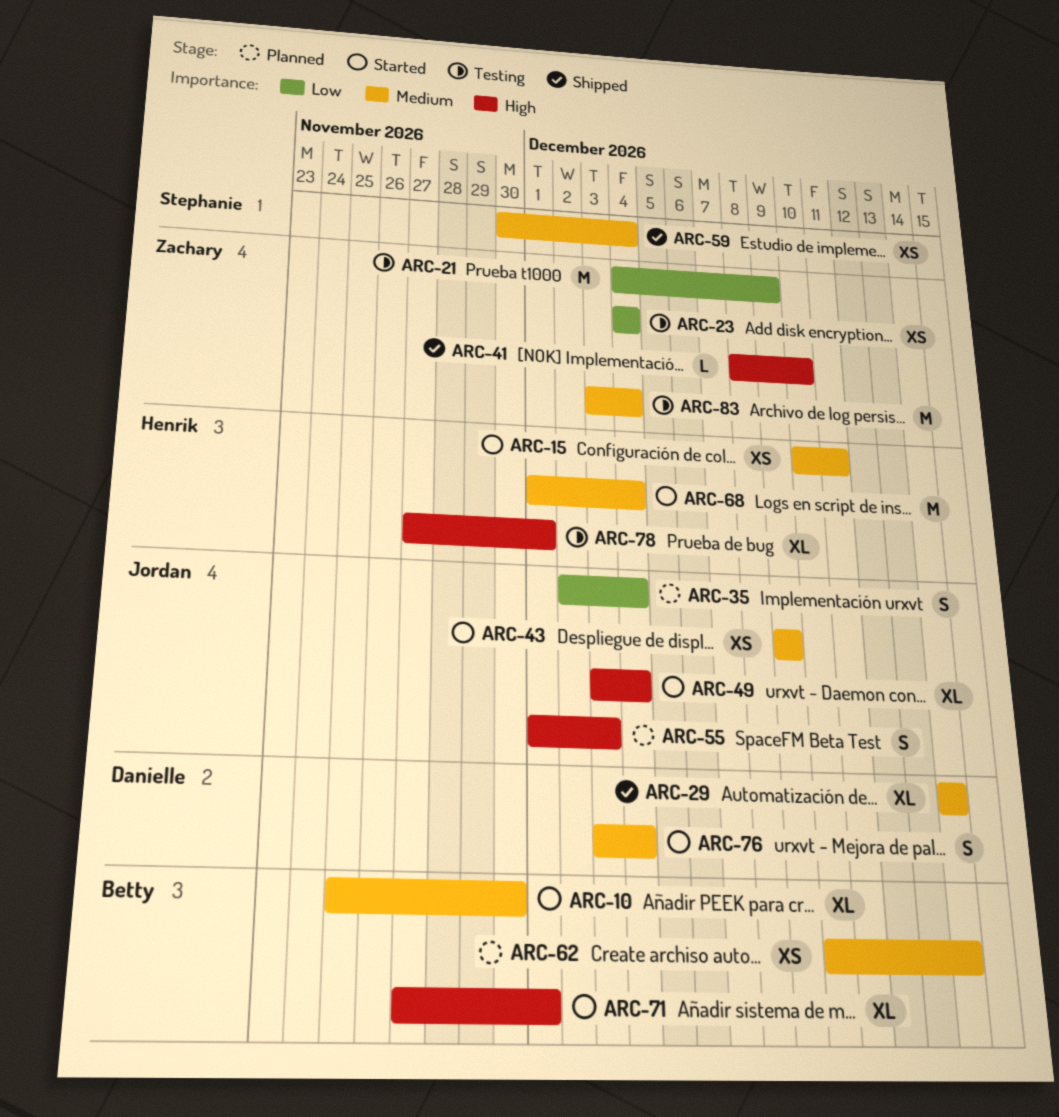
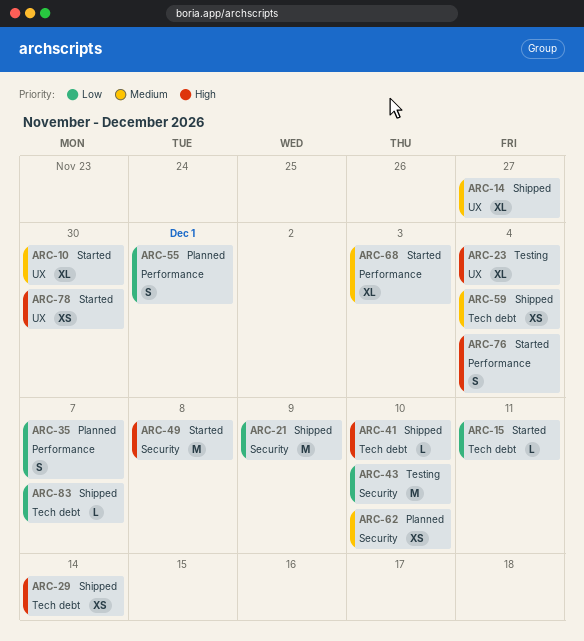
ARC-14: none -> present
ARC-15, priority: Medium -> Low
ARC-15, estimate: XS -> L
ARC-21, status: Testing -> Shipped
ARC-23, priority: Low -> High
ARC-23, estimate: XS -> XL
ARC-29, priority: Medium -> High
ARC-29, estimate: XL -> XS
ARC-35, due: Dec 4 -> Dec 7
ARC-43, status: Started -> Testing
ARC-43, priority: Medium -> Low
ARC-43, estimate: XS -> M
ARC-43, due: Dec 9 -> Dec 10
ARC-49, estimate: XL -> M
ARC-49, due: Dec 4 -> Dec 8
ARC-55, priority: High -> Low
ARC-55, due: Dec 3 -> Dec 1
ARC-62, due: Dec 14 -> Dec 10
ARC-68, estimate: M -> XL
ARC-68, due: Dec 4 -> Dec 3
ARC-71: present -> none
ARC-76, priority: Medium -> High
ARC-78, status: Testing -> Started
ARC-78, estimate: XL -> XS
ARC-78, due: Dec 1 -> Nov 30
ARC-83, status: Testing -> Shipped
ARC-83, priority: Medium -> Low
ARC-83, estimate: M -> L
ARC-83, due: Dec 4 -> Dec 7

